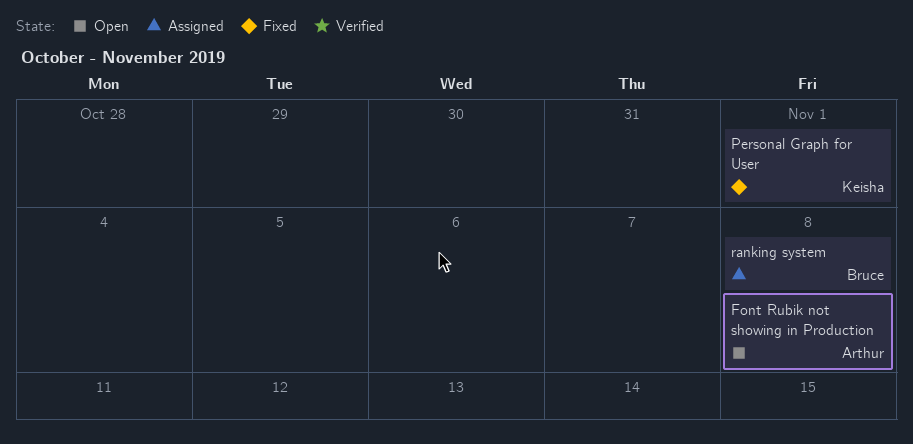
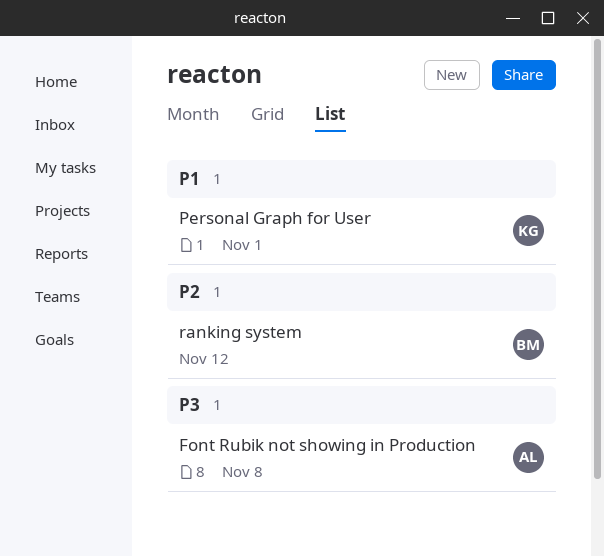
ranking system, due: Nov 8 -> Nov 12

